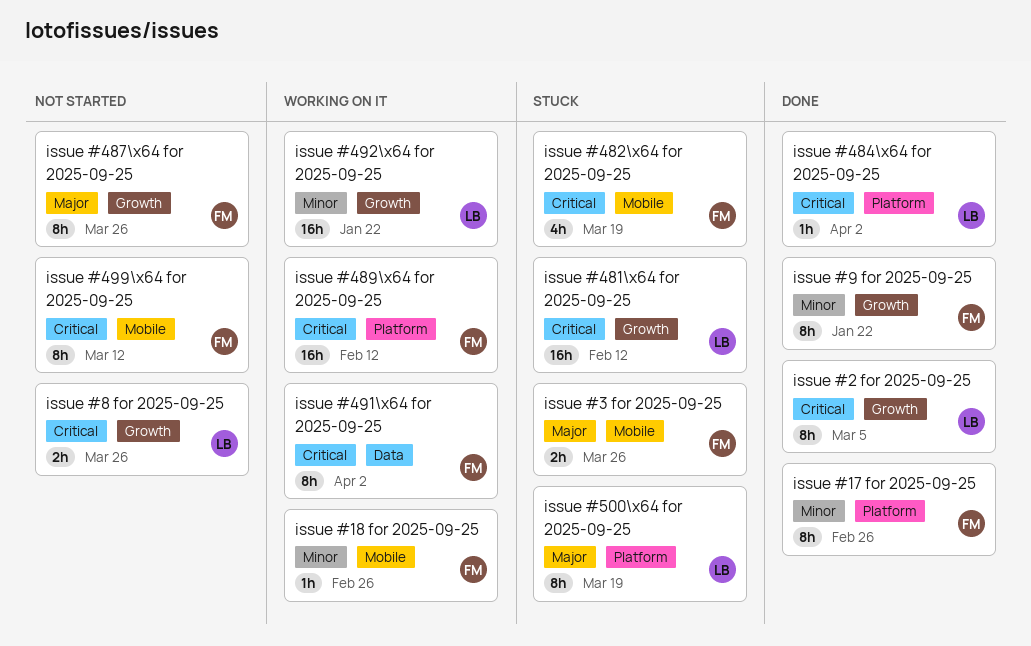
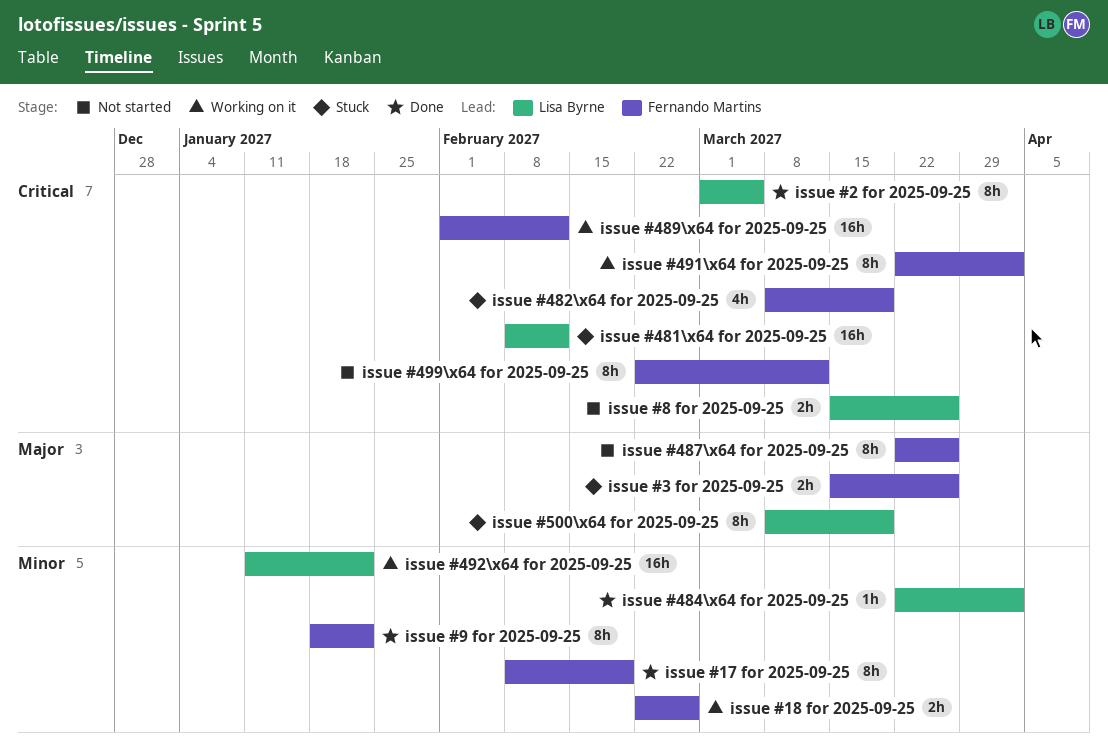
issue #17 for 2025-09-25, due: Feb 26 -> Feb 19
issue #18 for 2025-09-25, estimate: 1h -> 2h
issue #484\x64 for 2025-09-25, priority: Critical -> Minor

